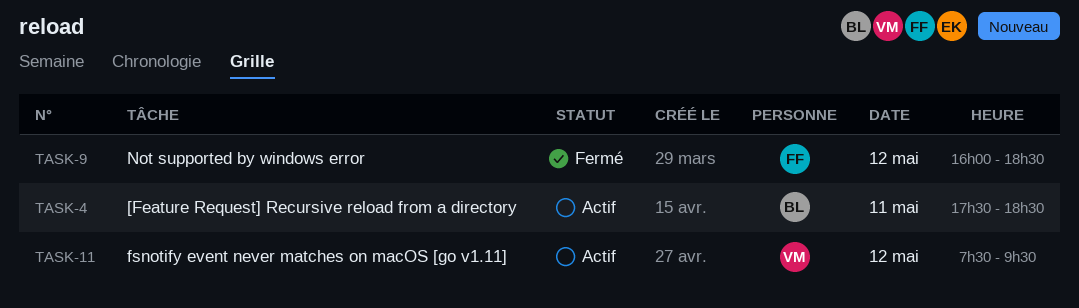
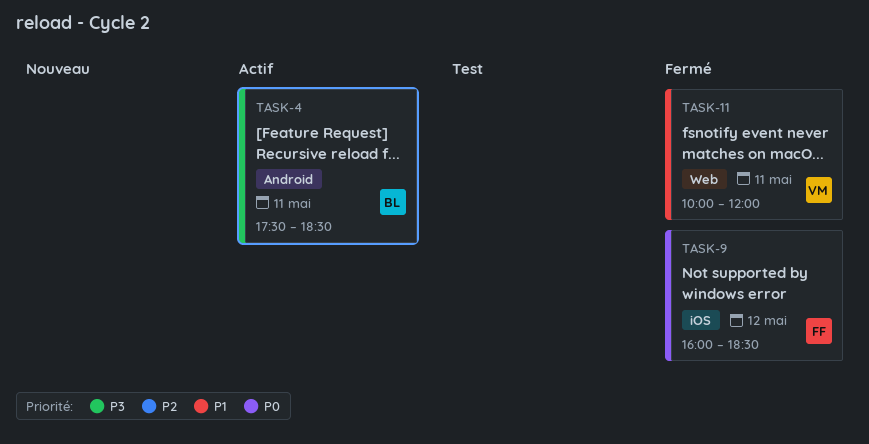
TASK-11, status: Actif -> Fermé
TASK-11, day: May 12 -> May 11
TASK-11, begins: 07:30 -> 10:00
TASK-11, ends: 09:30 -> 12:00

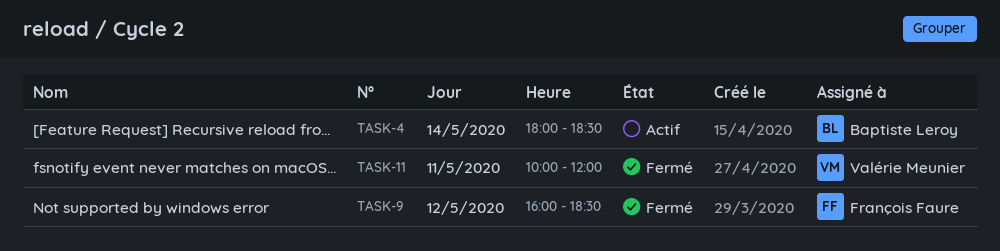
TASK-4, day: May 11 -> May 14
TASK-4, begins: 17:30 -> 18:00

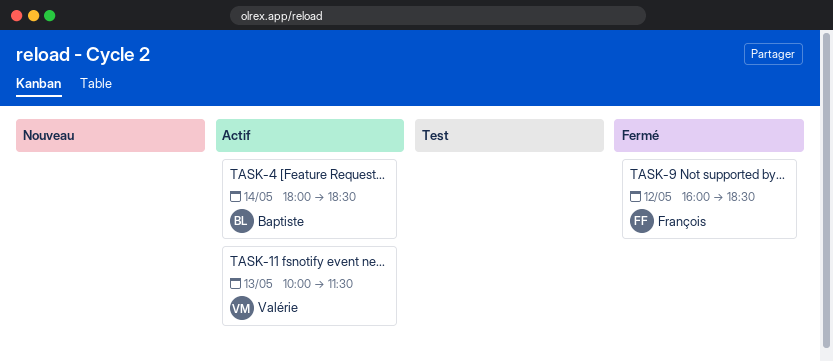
TASK-11, status: Fermé -> Actif
TASK-11, day: May 11 -> May 13
TASK-11, ends: 12:00 -> 11:30

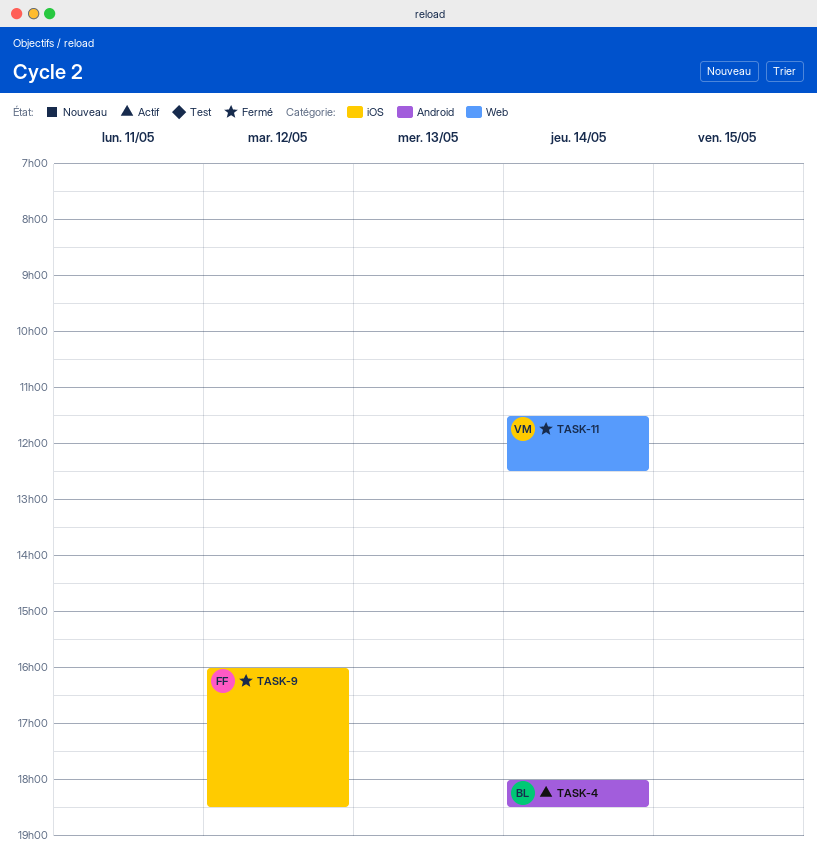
TASK-11, status: Actif -> Fermé
TASK-11, day: May 13 -> May 14
TASK-11, begins: 10:00 -> 11:30
TASK-11, ends: 11:30 -> 12:30

